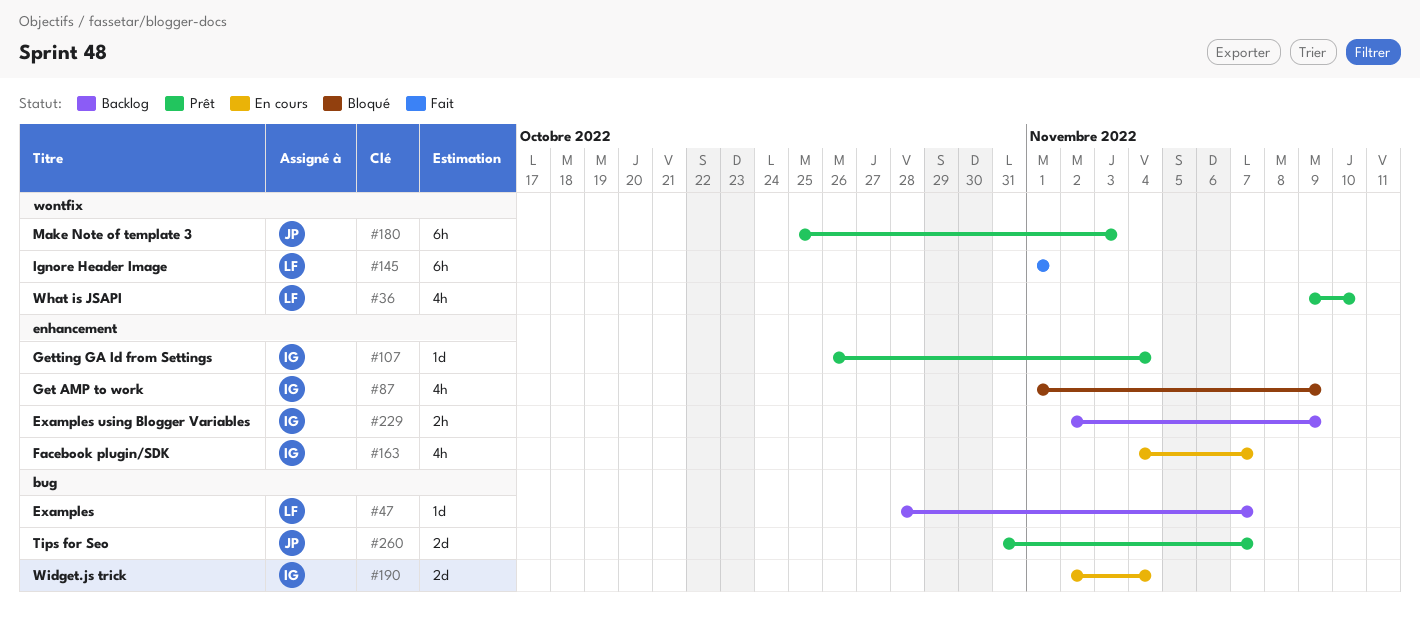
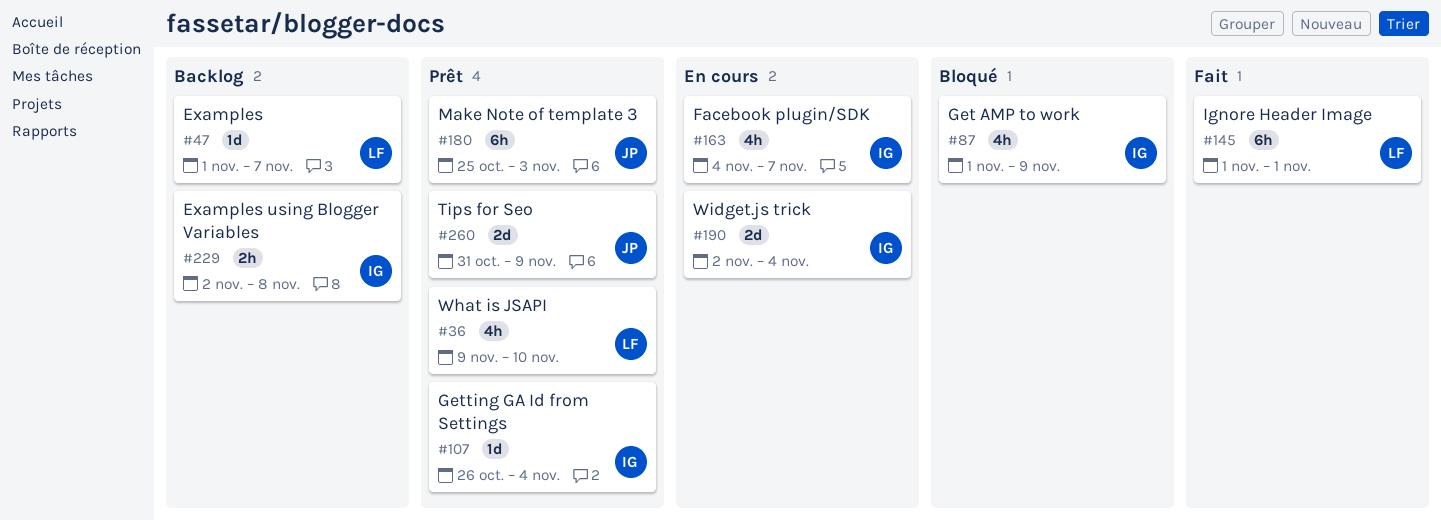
#47, start: Oct 28 -> Nov 1
#229, due: Nov 9 -> Nov 8
#260, due: Nov 7 -> Nov 9

